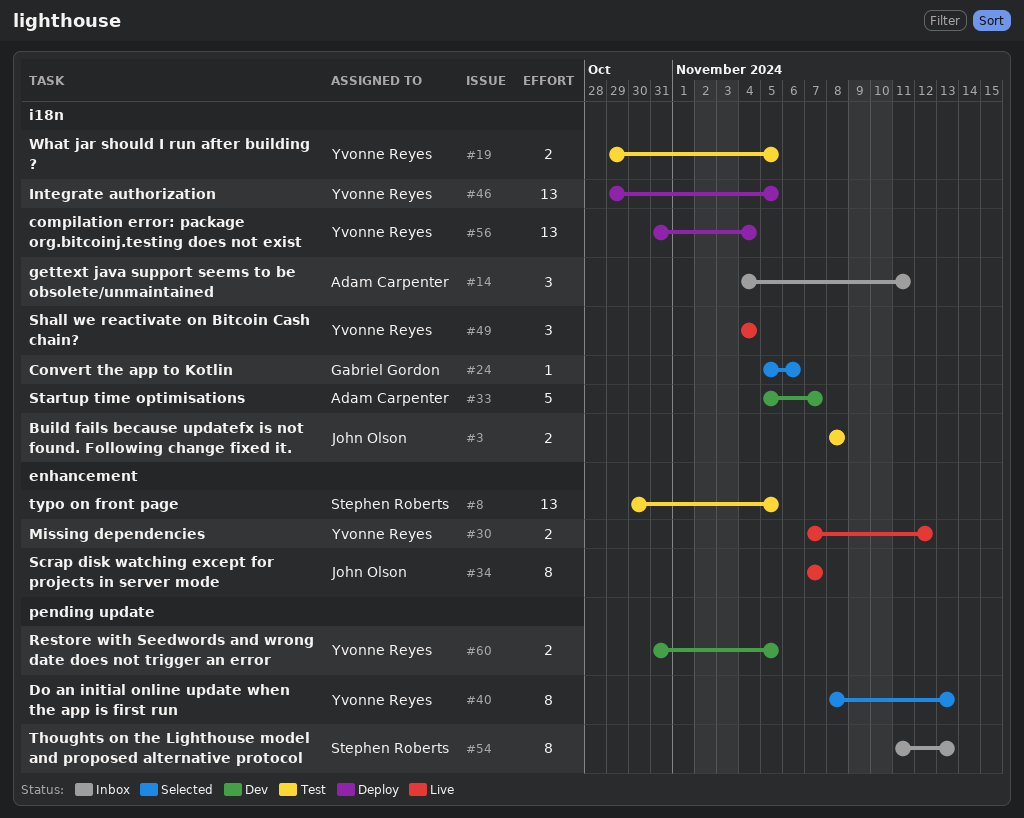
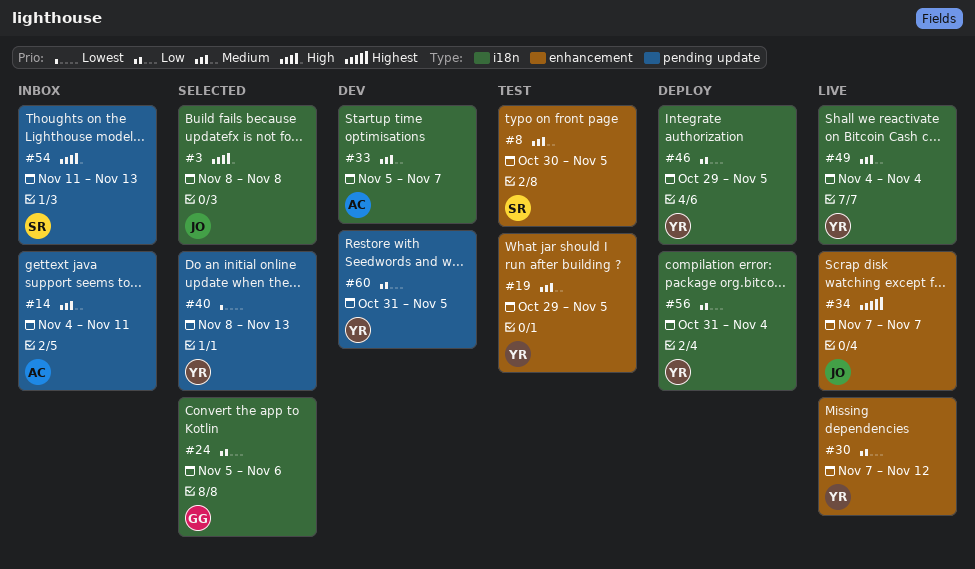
#3, status: Test -> Selected
#14, label: i18n -> pending update
#19, label: i18n -> enhancement

